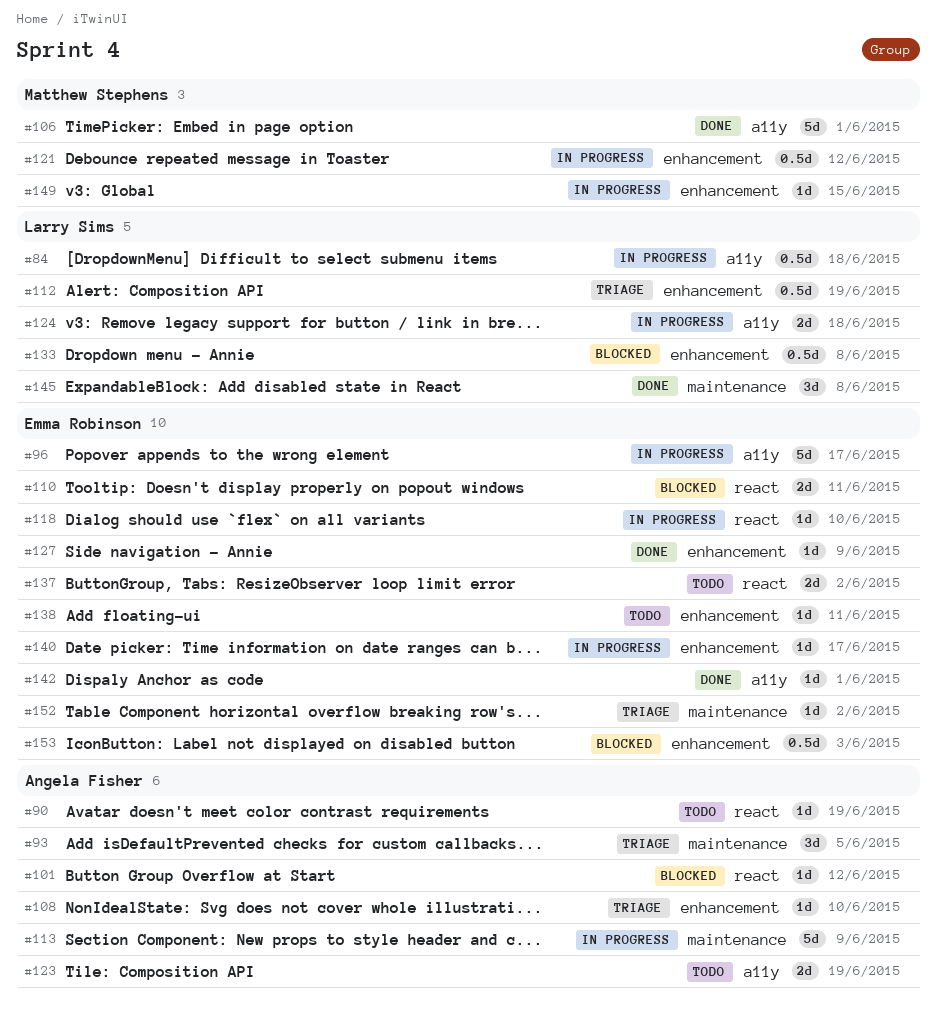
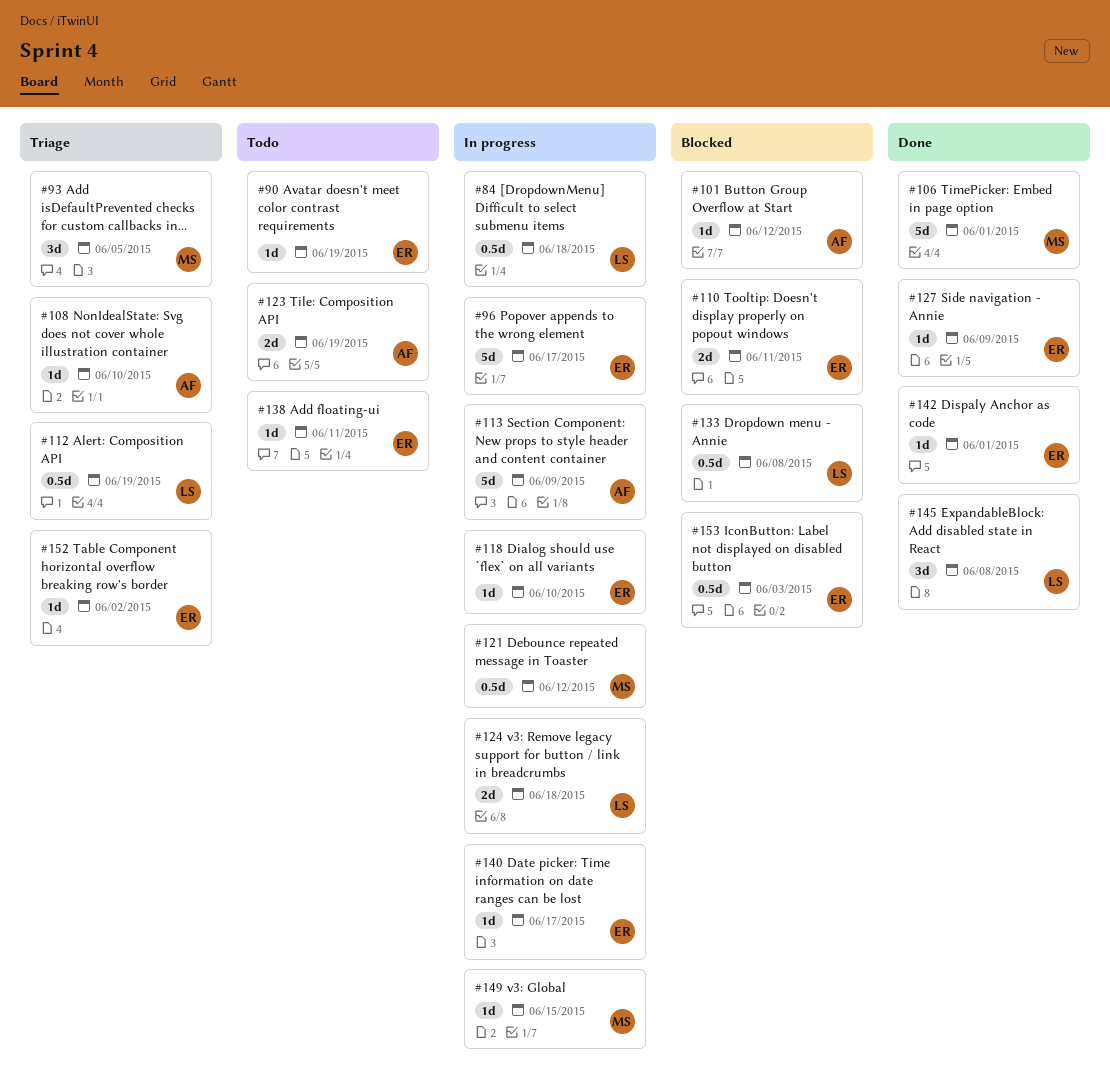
#90, owner: Angela Fisher -> Emma Robinson
#93, owner: Angela Fisher -> Matthew Stephens
#137: present -> none

